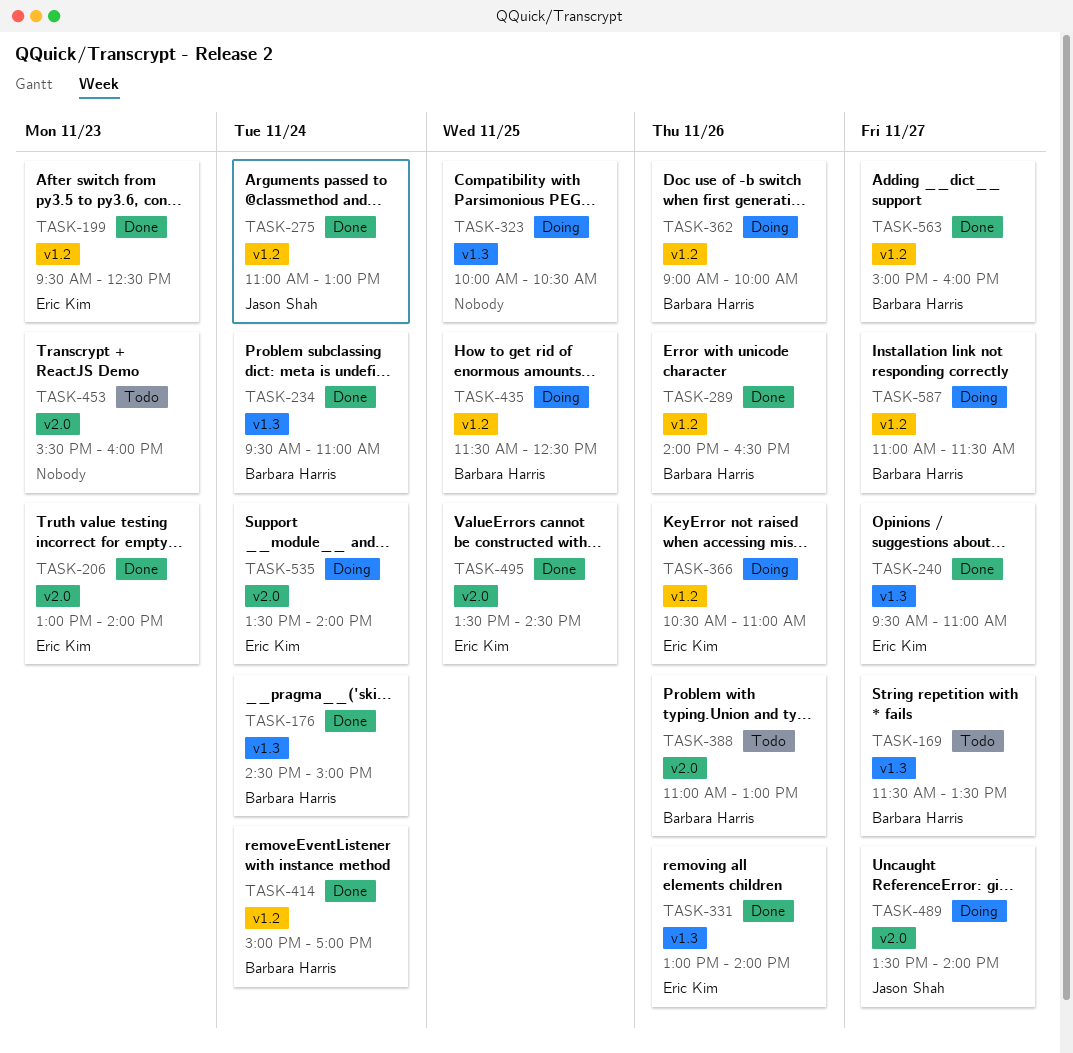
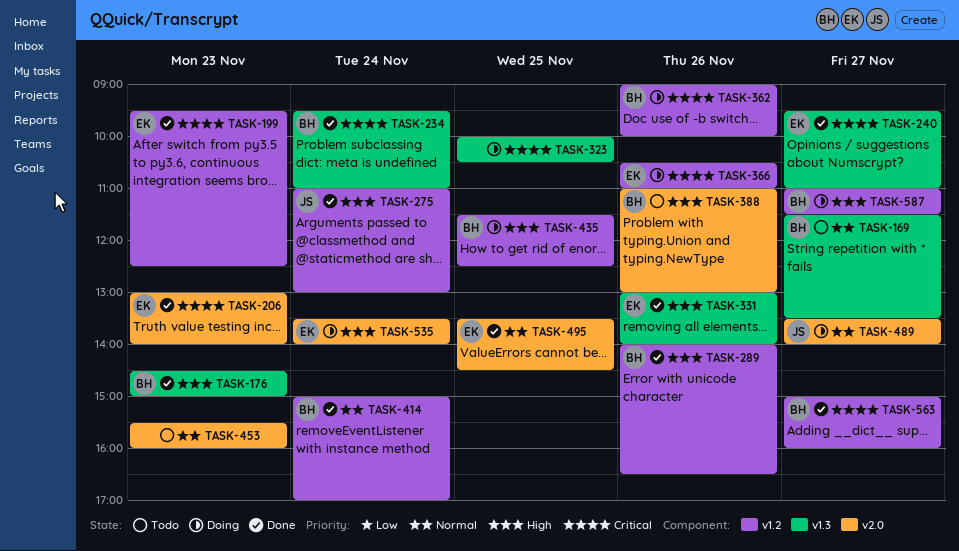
TASK-176, day: Nov 24 -> Nov 23

